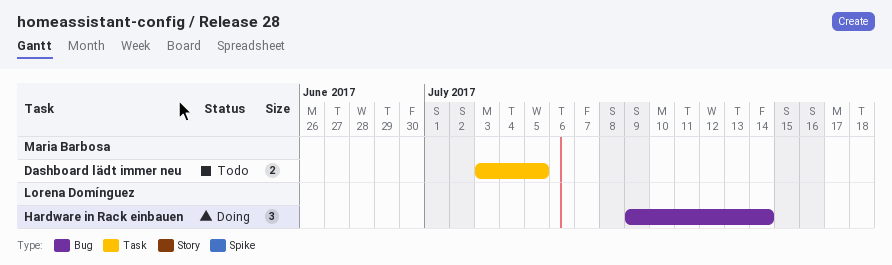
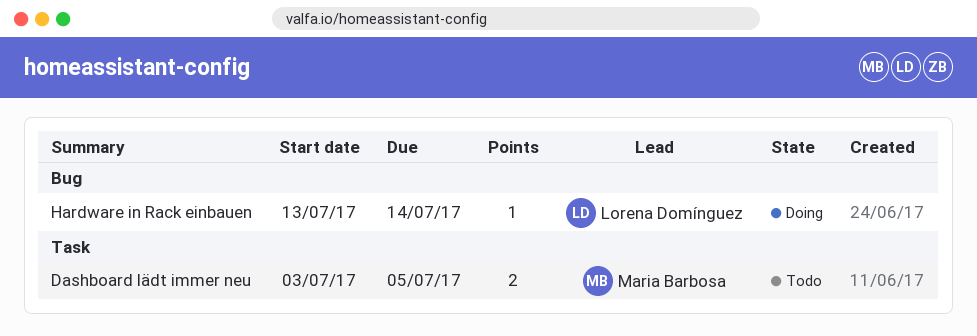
Hardware in Rack einbauen, estimate: 3 -> 1
Hardware in Rack einbauen, start: Jul 9 -> Jul 13

